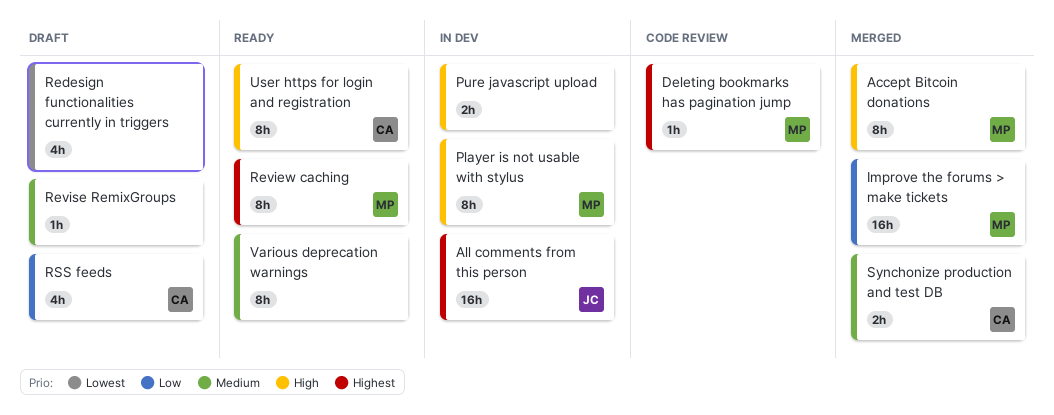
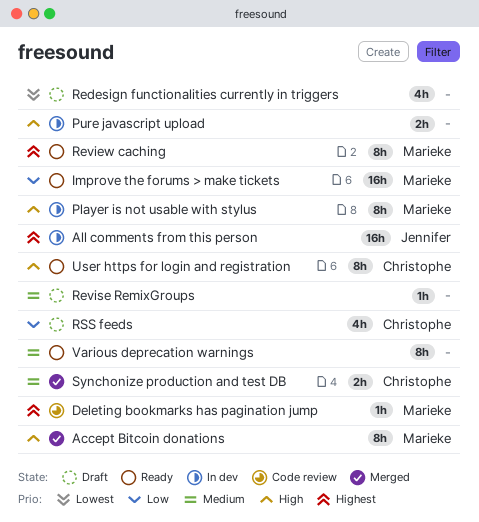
Improve the forums > make tickets, status: Merged -> Ready

